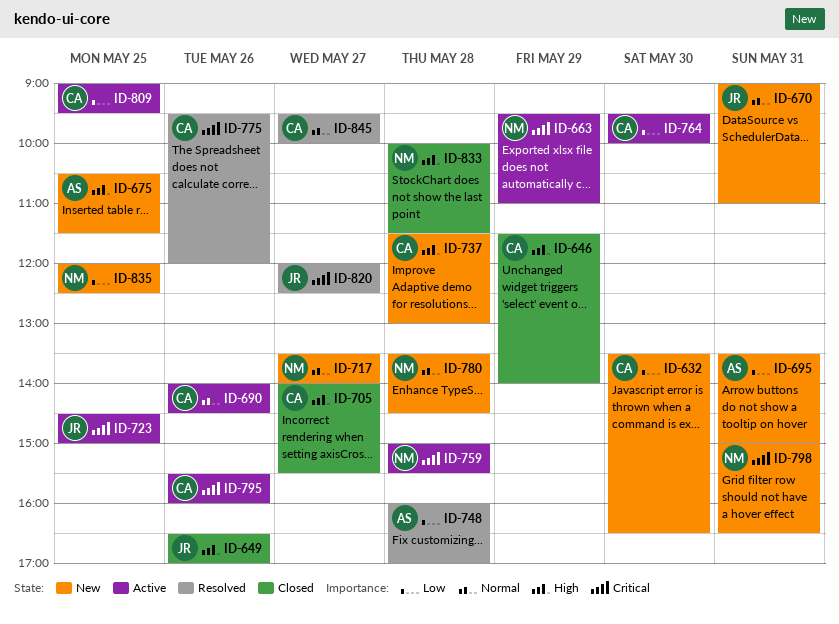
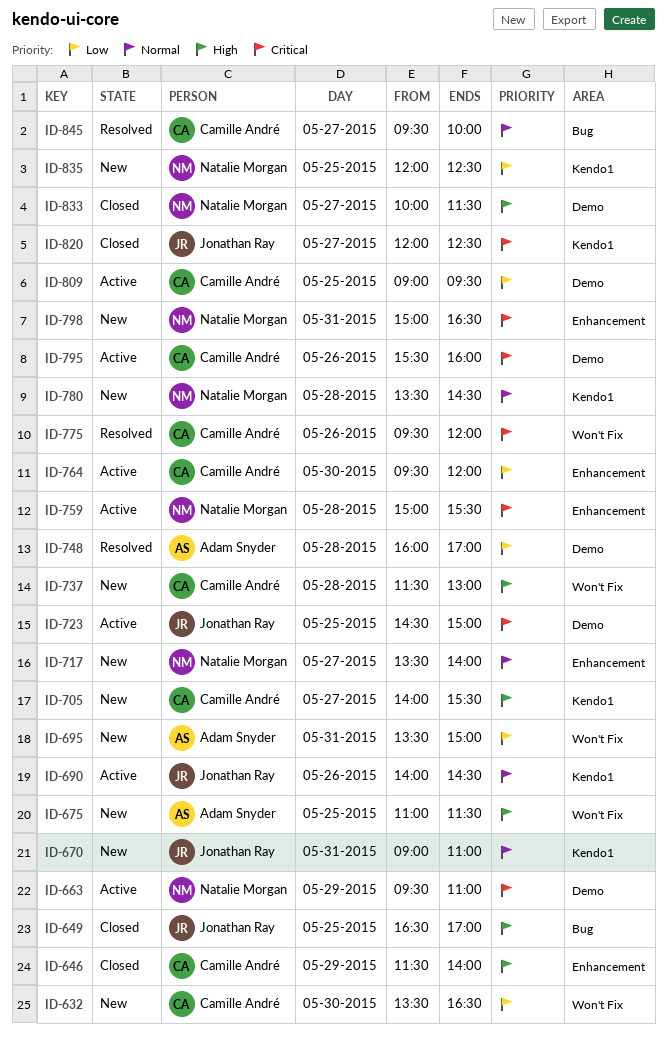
ID-649, day: May 26 -> May 25
ID-675, begins: 10:30 -> 11:00
ID-690, owner: Camille André -> Jonathan Ray
ID-705, status: Closed -> New
ID-764, ends: 10:00 -> 12:00
ID-820, status: Resolved -> Closed
ID-833, day: May 28 -> May 27

